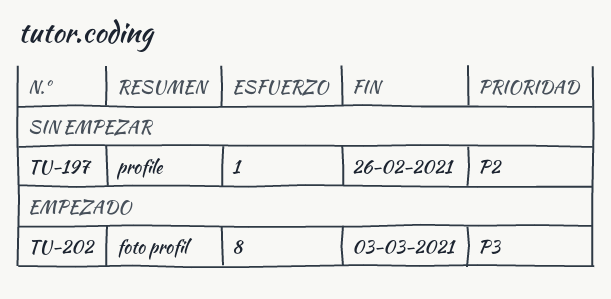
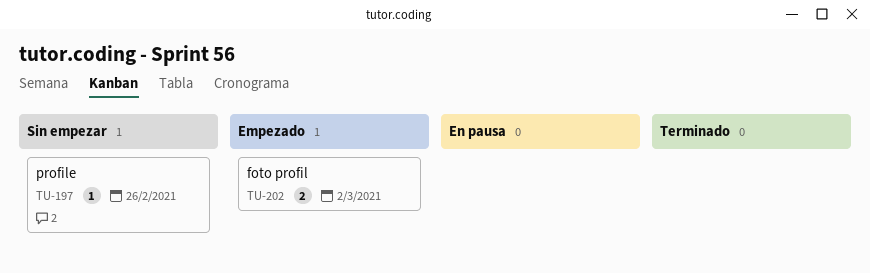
TU-202, estimate: 8 -> 2
TU-202, due: Mar 3 -> Mar 2

